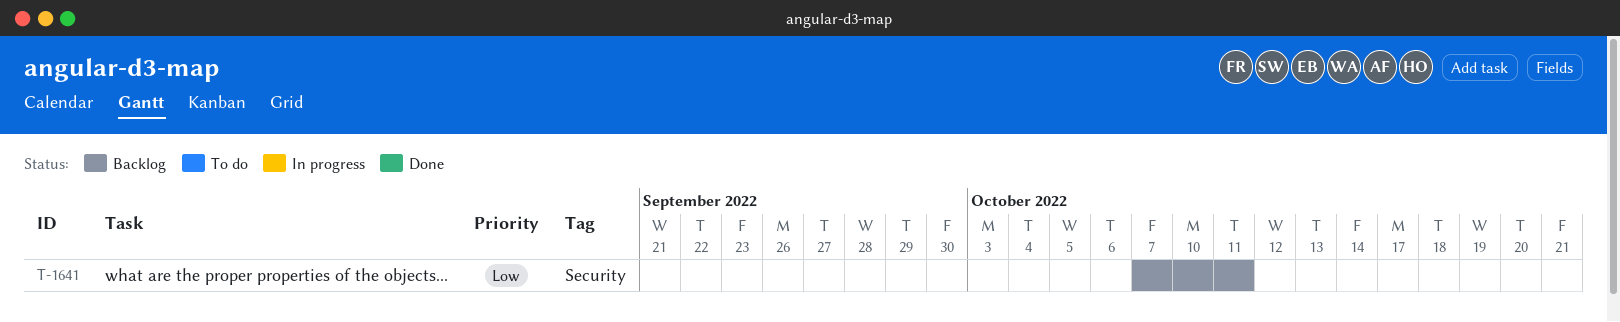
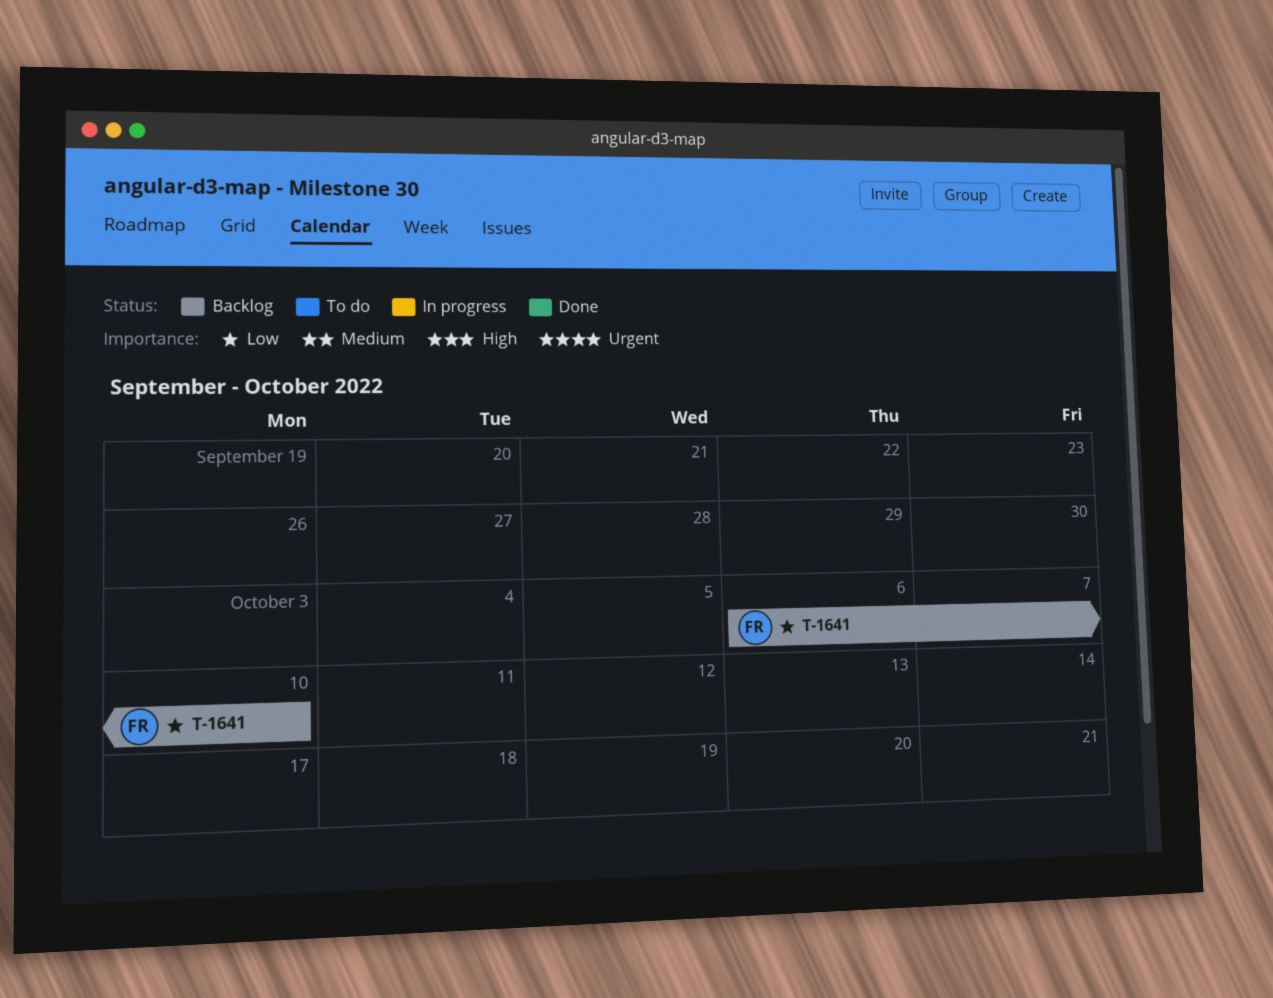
T-1641, start: Oct 7 -> Oct 6
T-1641, due: Oct 11 -> Oct 10

